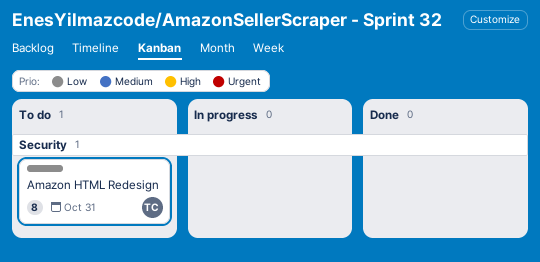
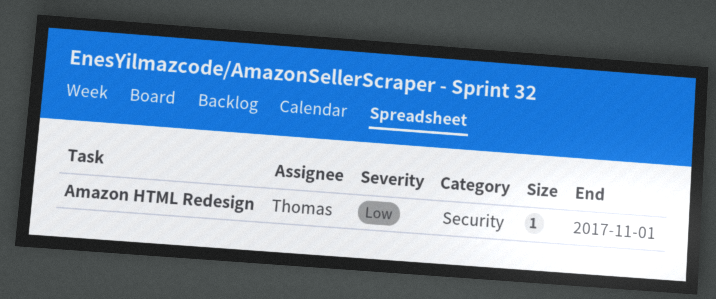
Amazon HTML Redesign, estimate: 8 -> 1
Amazon HTML Redesign, due: Oct 31 -> Nov 1

